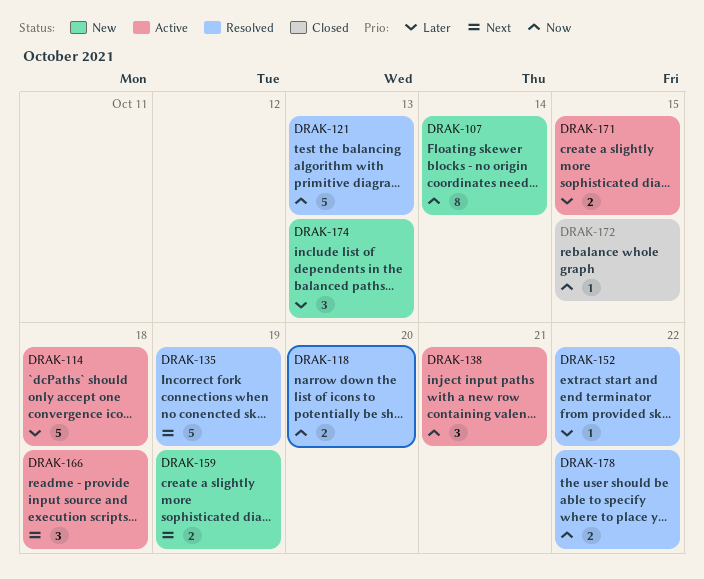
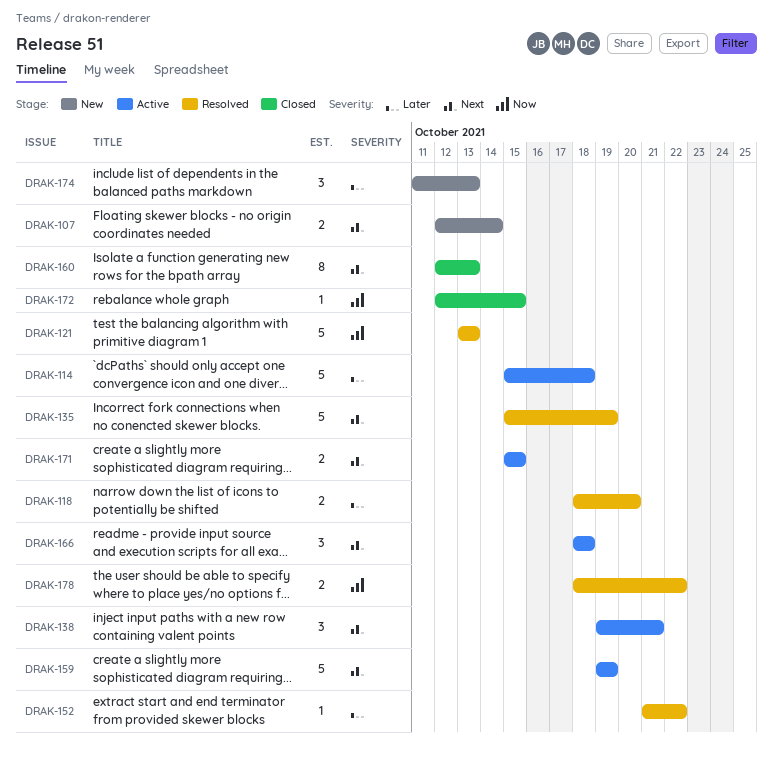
DRAK-107, priority: Now -> Next
DRAK-107, estimate: 8 -> 2
DRAK-118, priority: Now -> Later
DRAK-138, priority: Now -> Next
DRAK-159, status: New -> Active
DRAK-159, estimate: 2 -> 5
DRAK-160: none -> present
DRAK-171, priority: Later -> Next

